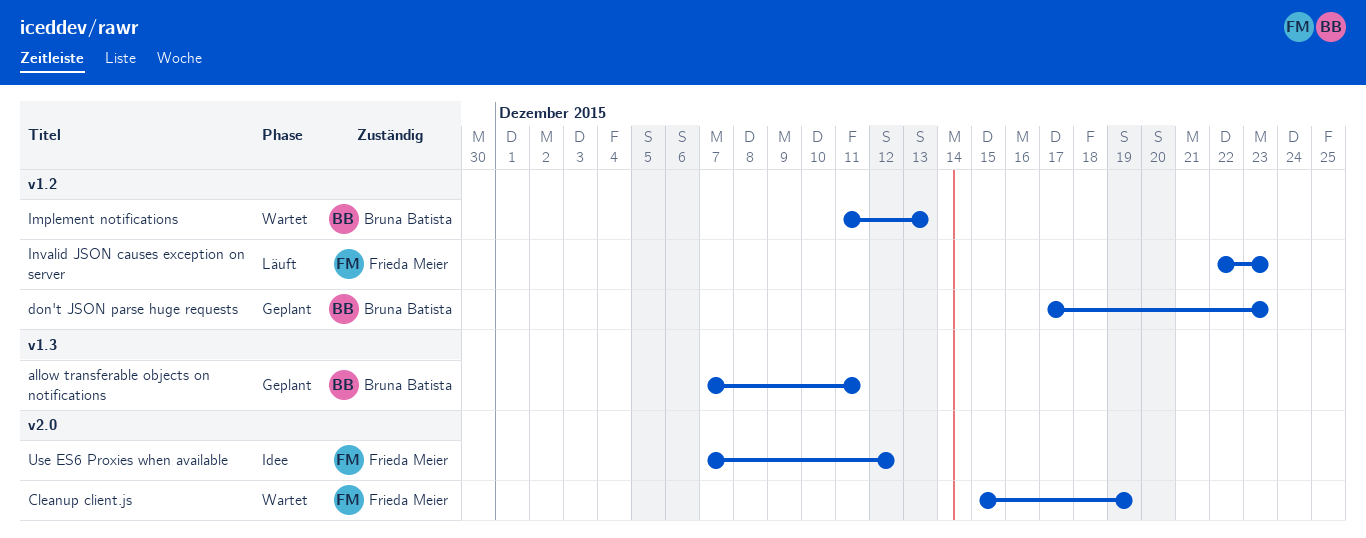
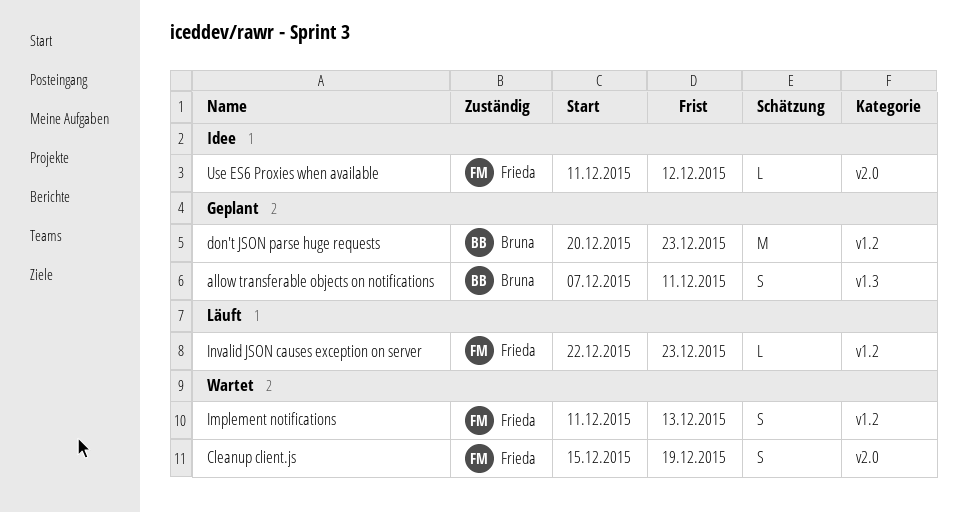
don't JSON parse huge requests, start: Dec 17 -> Dec 20
Implement notifications, owner: Bruna Batista -> Frieda Meier
Use ES6 Proxies when available, start: Dec 7 -> Dec 11

